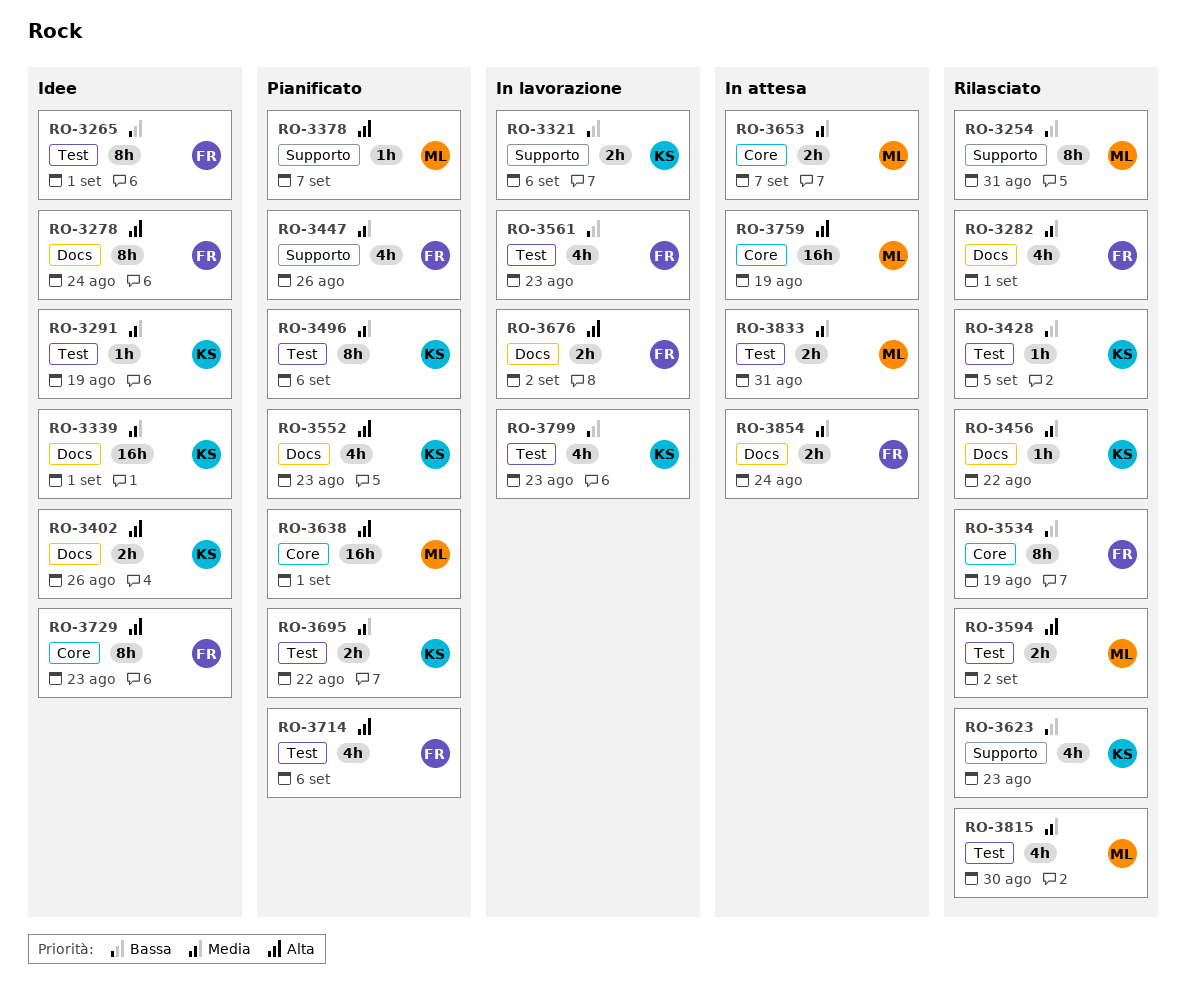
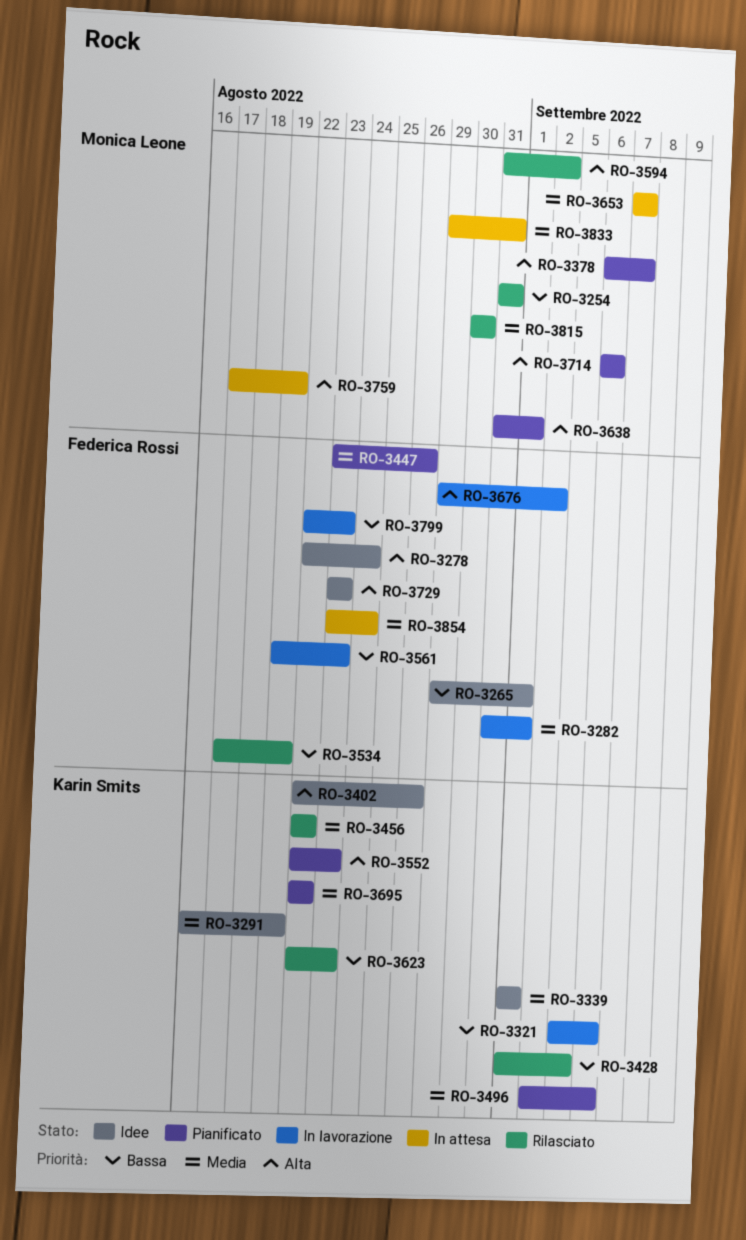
RO-3282, status: Rilasciato -> In lavorazione
RO-3714, owner: Federica Rossi -> Monica Leone
RO-3799, owner: Karin Smits -> Federica Rossi

